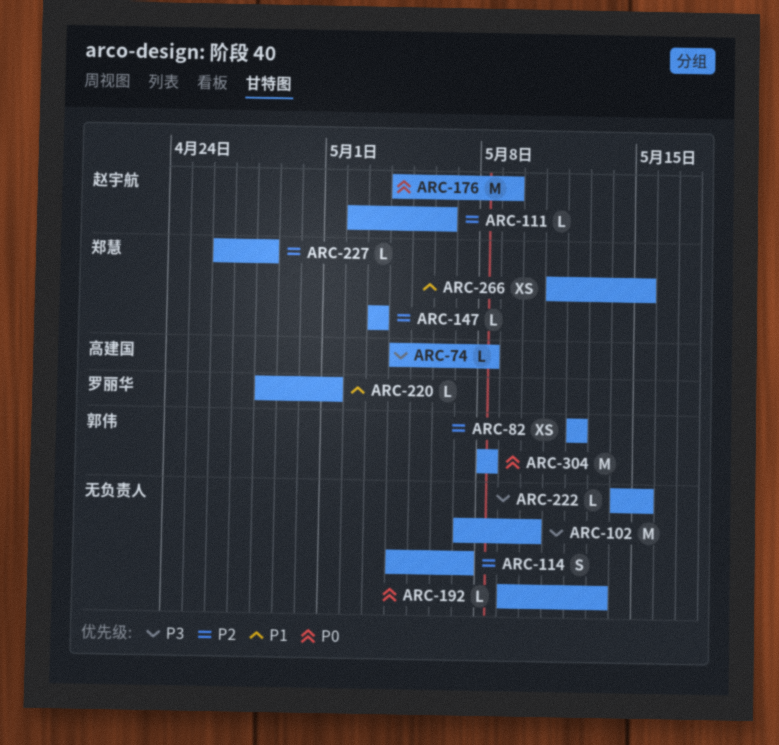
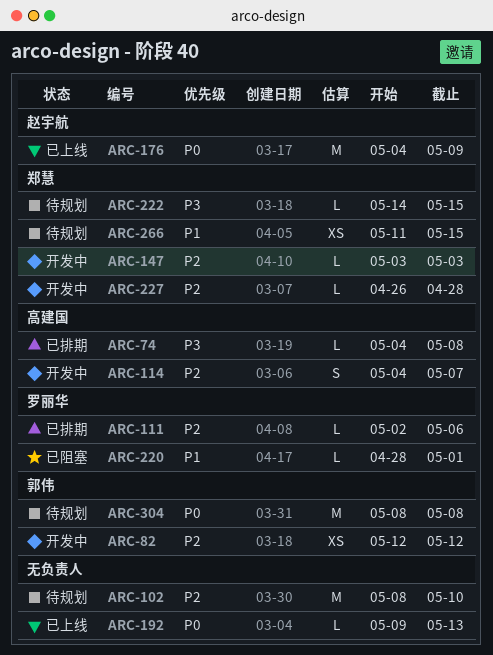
ARC-102, priority: P3 -> P2
ARC-102, start: May 7 -> May 8
ARC-111, owner: 赵宇航 -> 罗丽华
ARC-114, owner: none -> 高建国
ARC-222, owner: none -> 郑慧

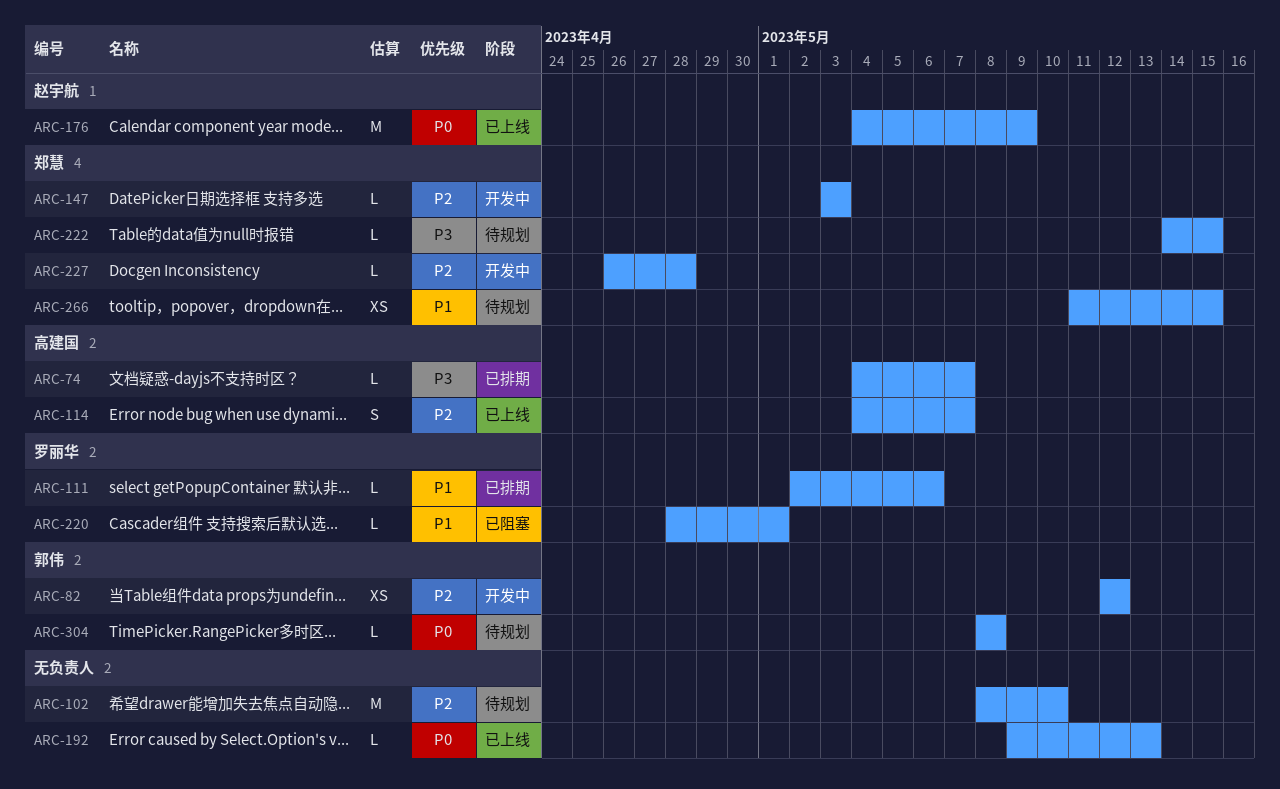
ARC-74, due: May 8 -> May 7
ARC-111, priority: P2 -> P1
ARC-114, status: 开发中 -> 已上线
ARC-304, estimate: M -> L

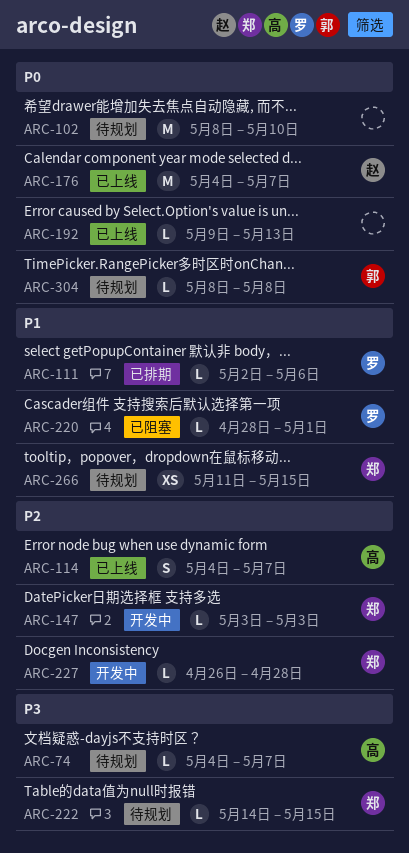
ARC-74, status: 已排期 -> 待规划
ARC-82: present -> none
ARC-102, priority: P2 -> P0
ARC-176, due: May 9 -> May 7

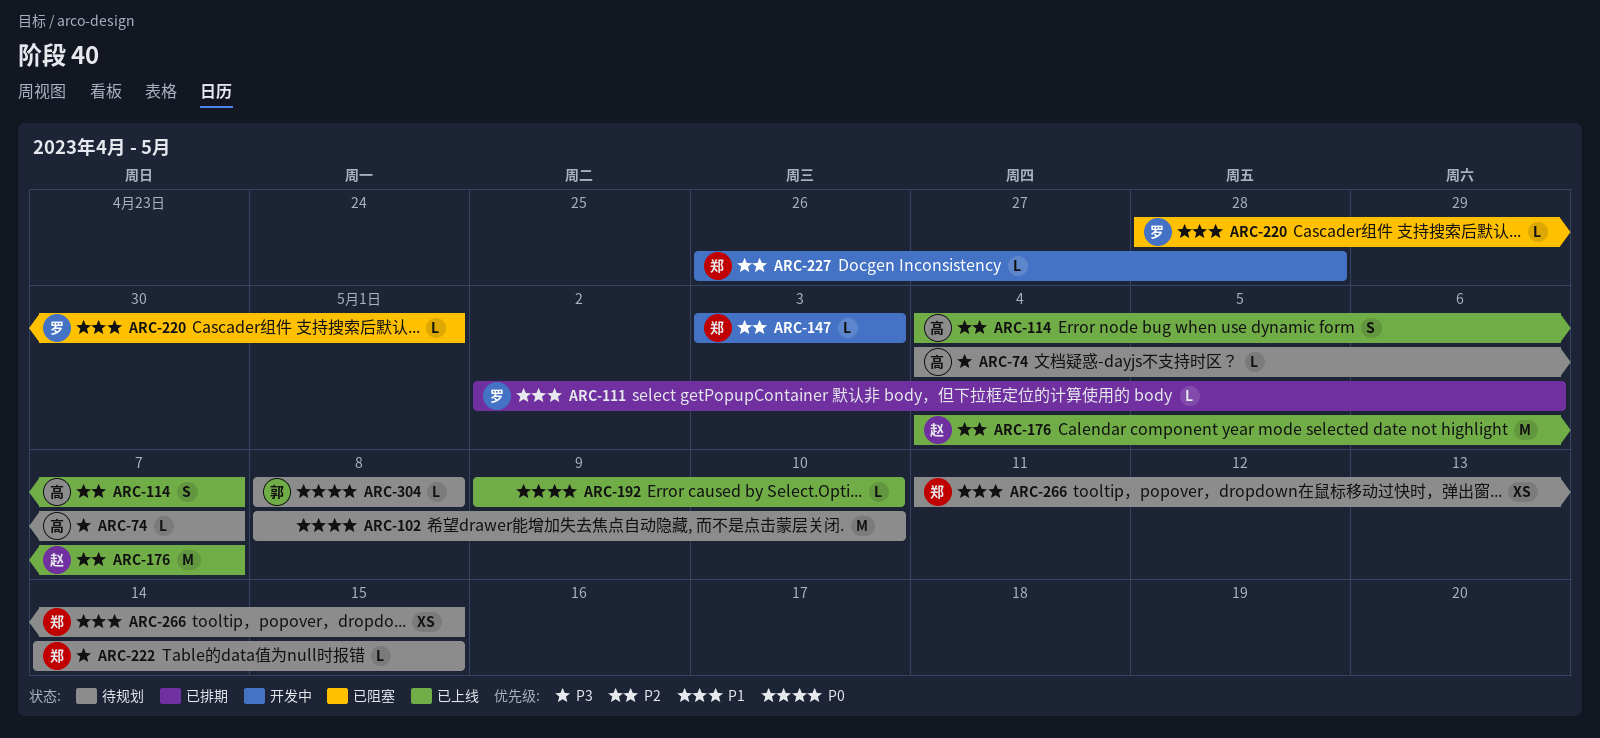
ARC-176, priority: P0 -> P2
ARC-192, due: May 13 -> May 10

